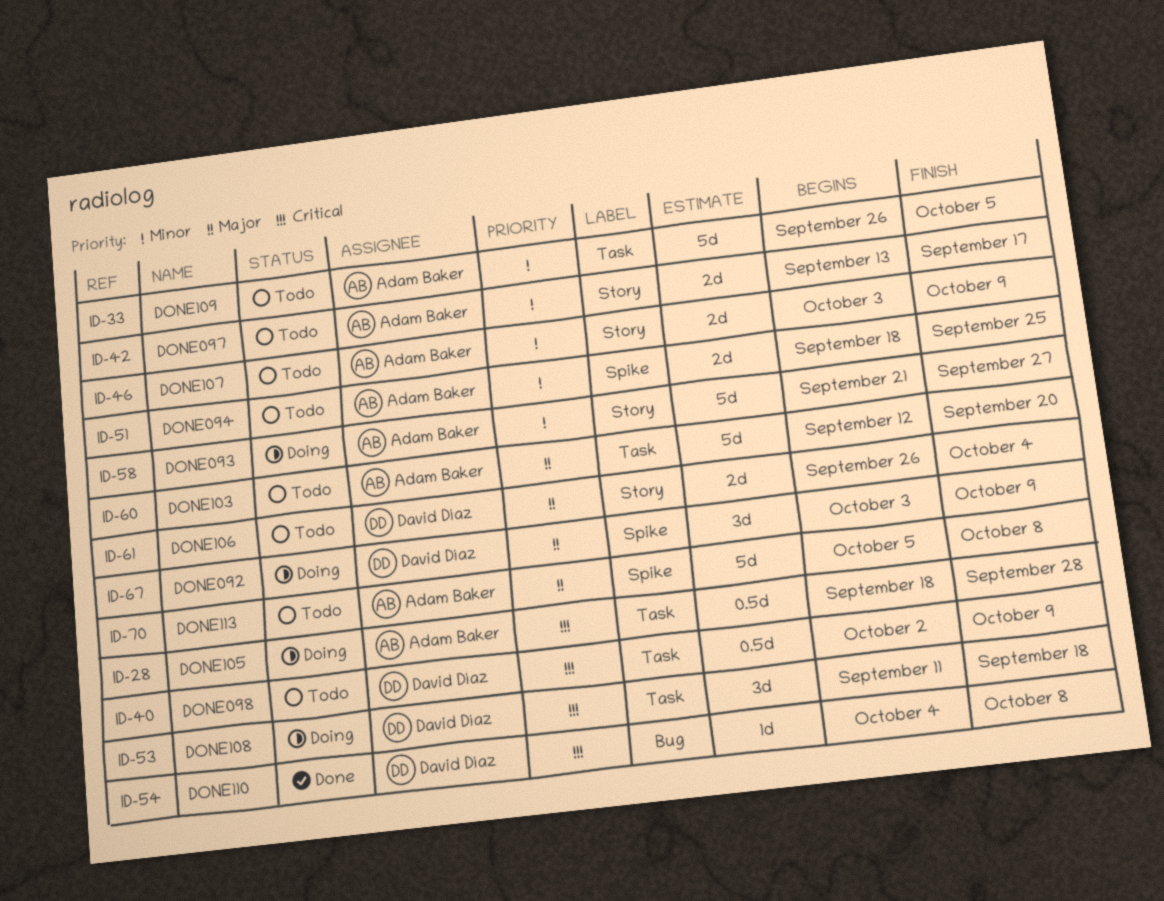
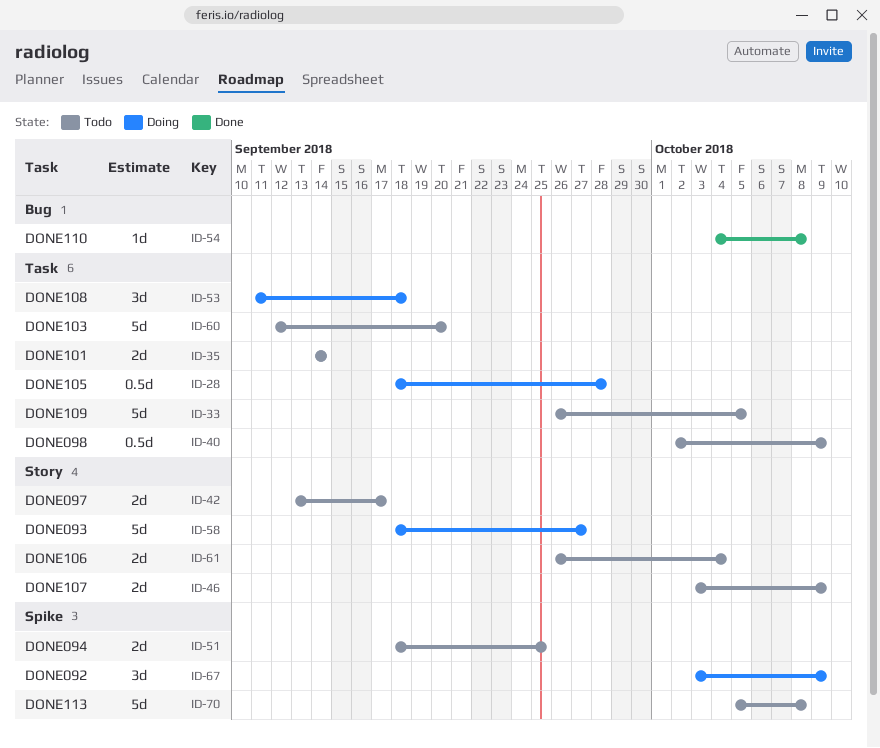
ID-35: none -> present
ID-58, start: Sep 21 -> Sep 18

